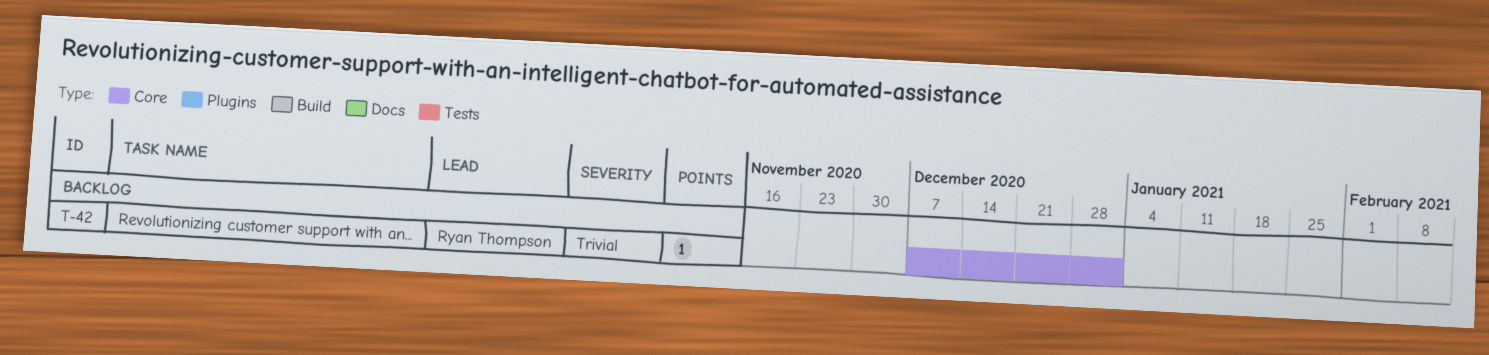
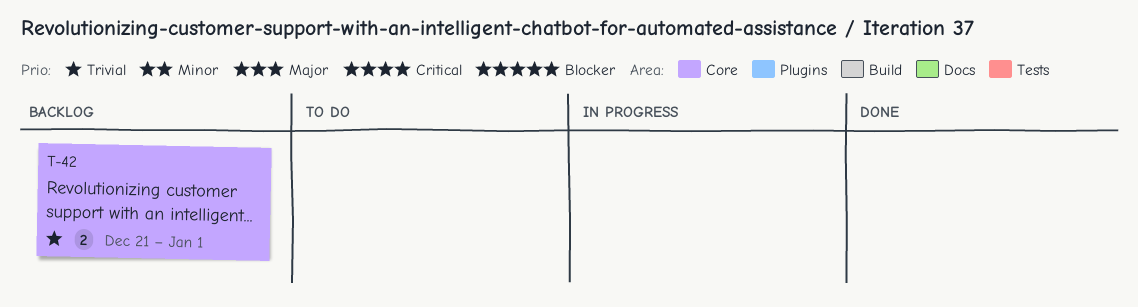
T-42, estimate: 1 -> 2
T-42, start: Dec 7 -> Dec 21

